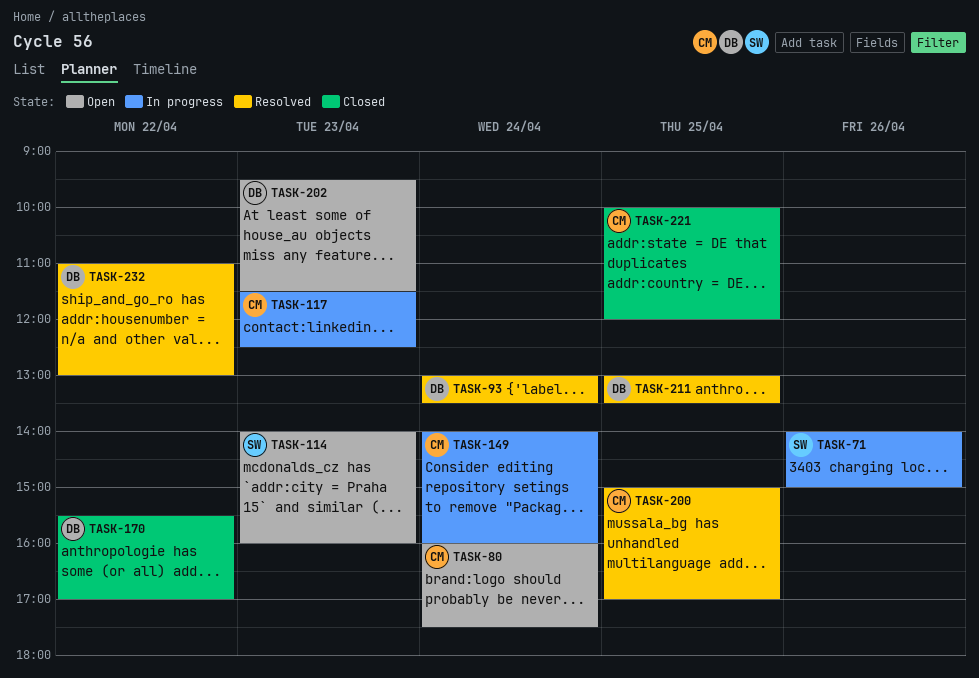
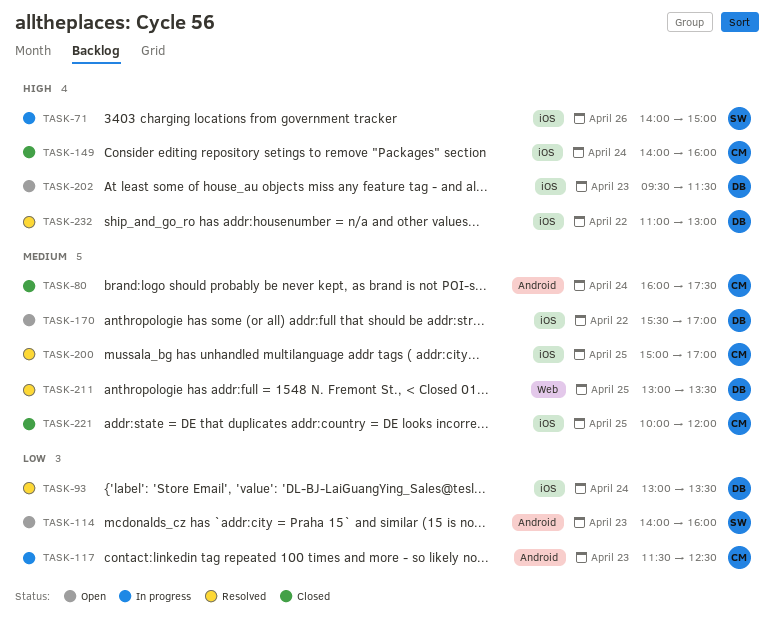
TASK-80, status: Open -> Closed
TASK-149, status: In progress -> Closed
TASK-170, status: Closed -> Open

